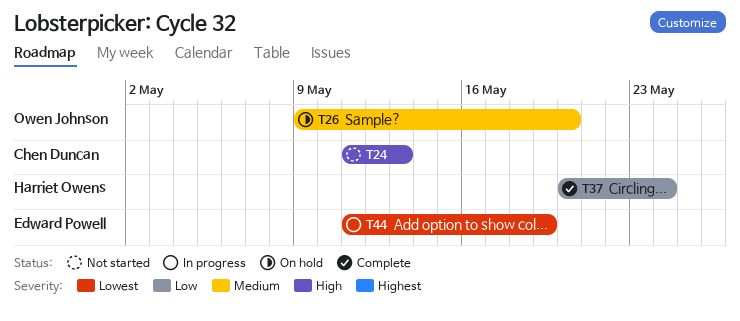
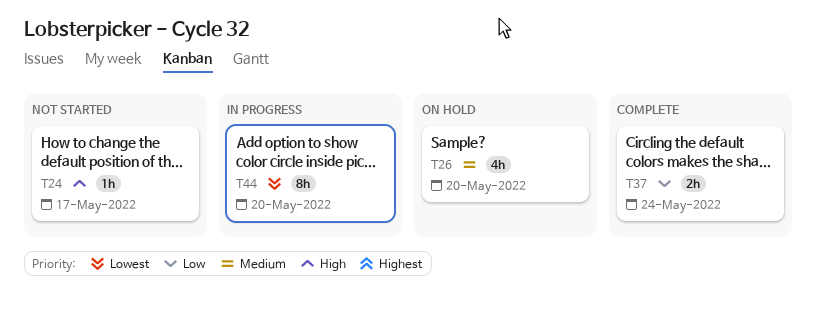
T24, due: May 13 -> May 17
T44, due: May 19 -> May 20

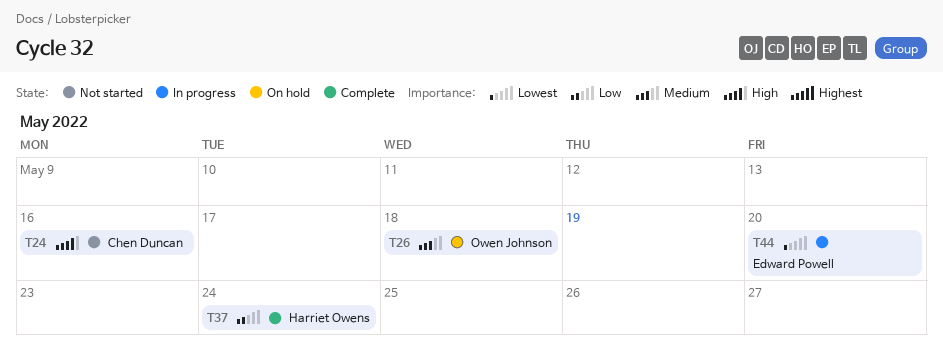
T24, due: May 17 -> May 16
T26, due: May 20 -> May 18

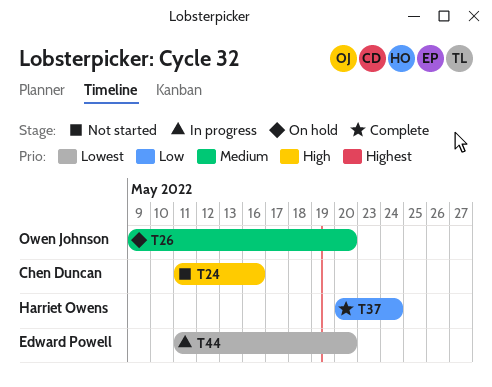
T26, due: May 18 -> May 20

